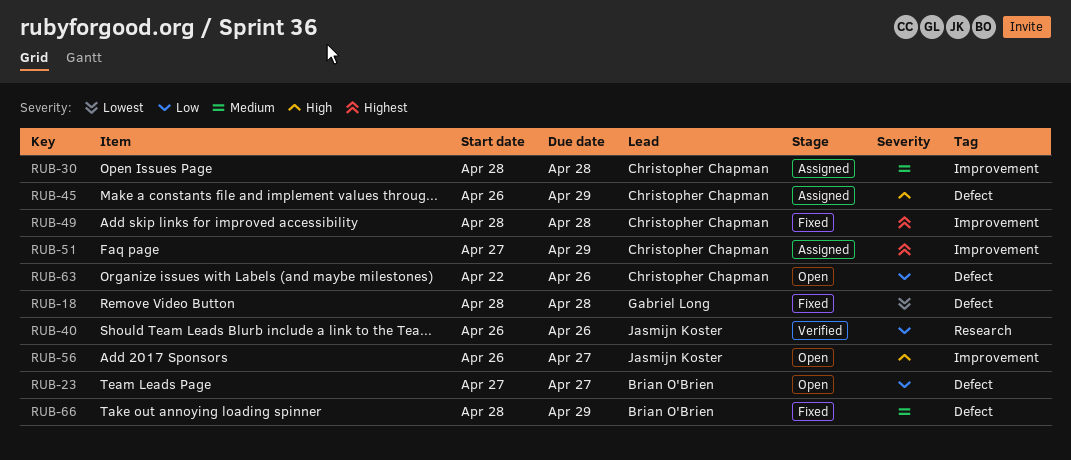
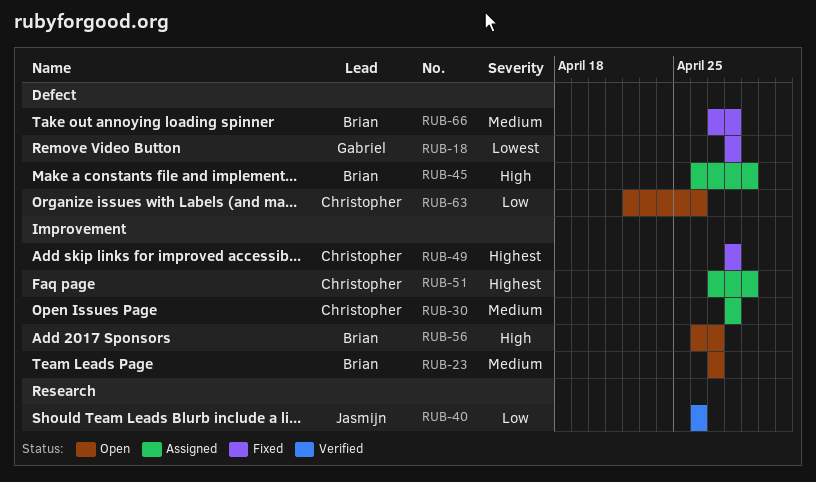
RUB-23, priority: Low -> Medium
RUB-23, label: Defect -> Improvement
RUB-45, owner: Christopher Chapman -> Brian O'Brien
RUB-56, owner: Jasmijn Koster -> Brian O'Brien
RUB-66, start: Apr 28 -> Apr 27
RUB-66, due: Apr 29 -> Apr 28

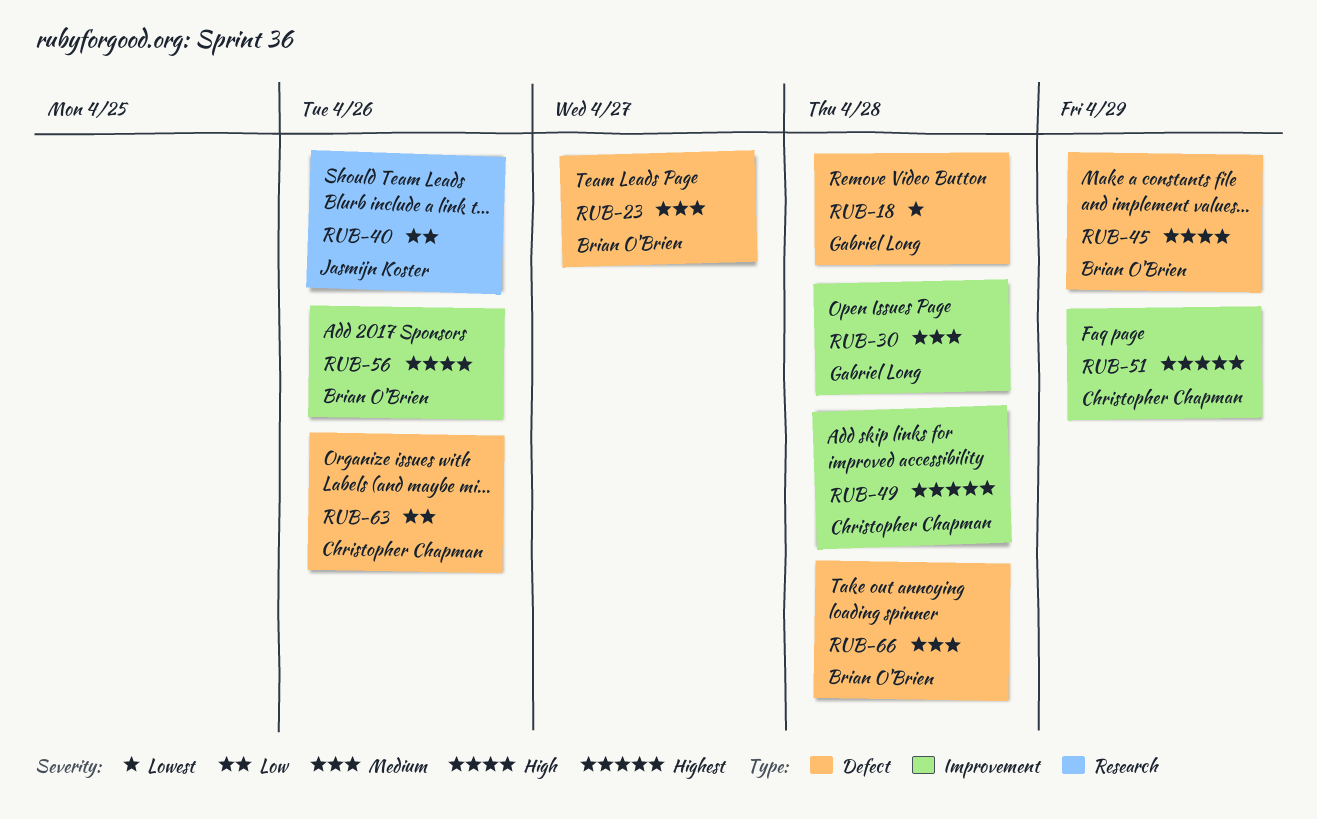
RUB-23, label: Improvement -> Defect
RUB-30, owner: Christopher Chapman -> Gabriel Long
RUB-56, due: Apr 27 -> Apr 26

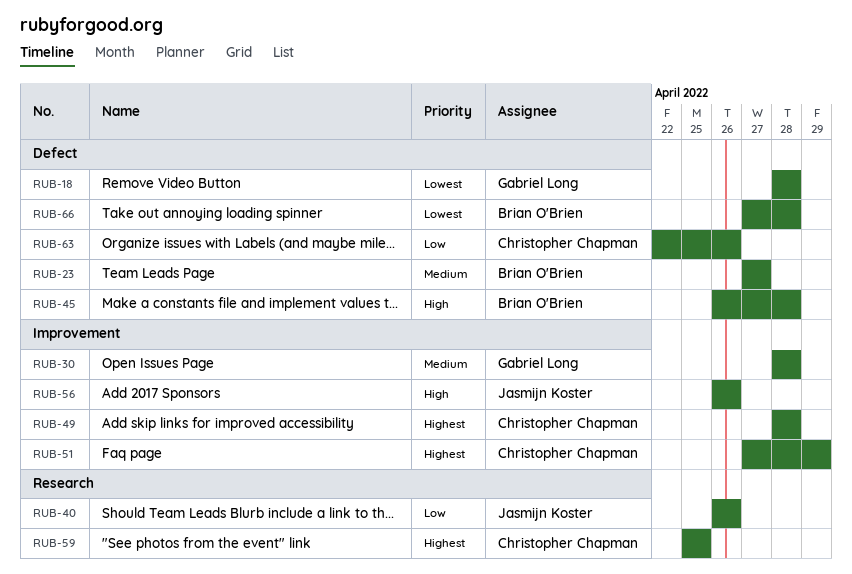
RUB-45, due: Apr 29 -> Apr 28
RUB-56, owner: Brian O'Brien -> Jasmijn Koster
RUB-59: none -> present
RUB-66, priority: Medium -> Lowest

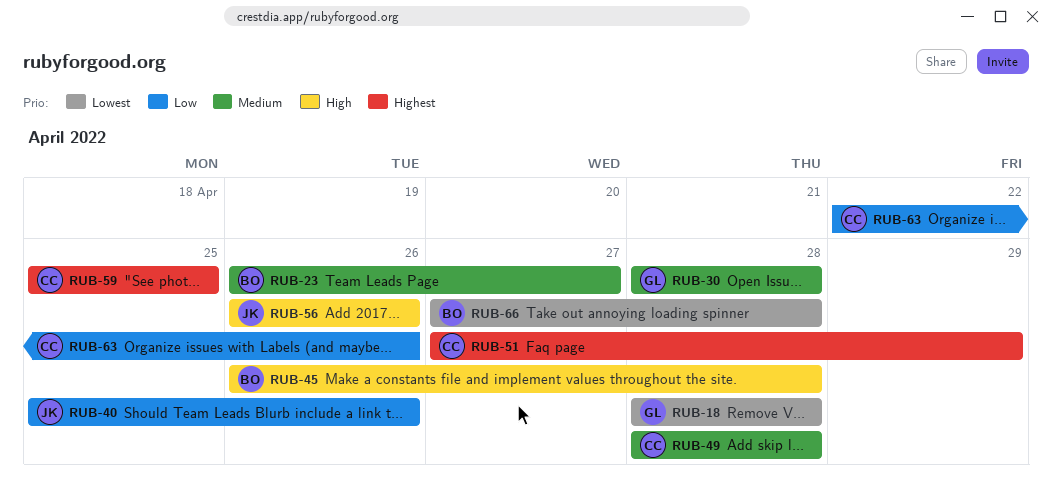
RUB-23, start: Apr 27 -> Apr 26
RUB-40, start: Apr 26 -> Apr 25
RUB-49, priority: Highest -> Medium

